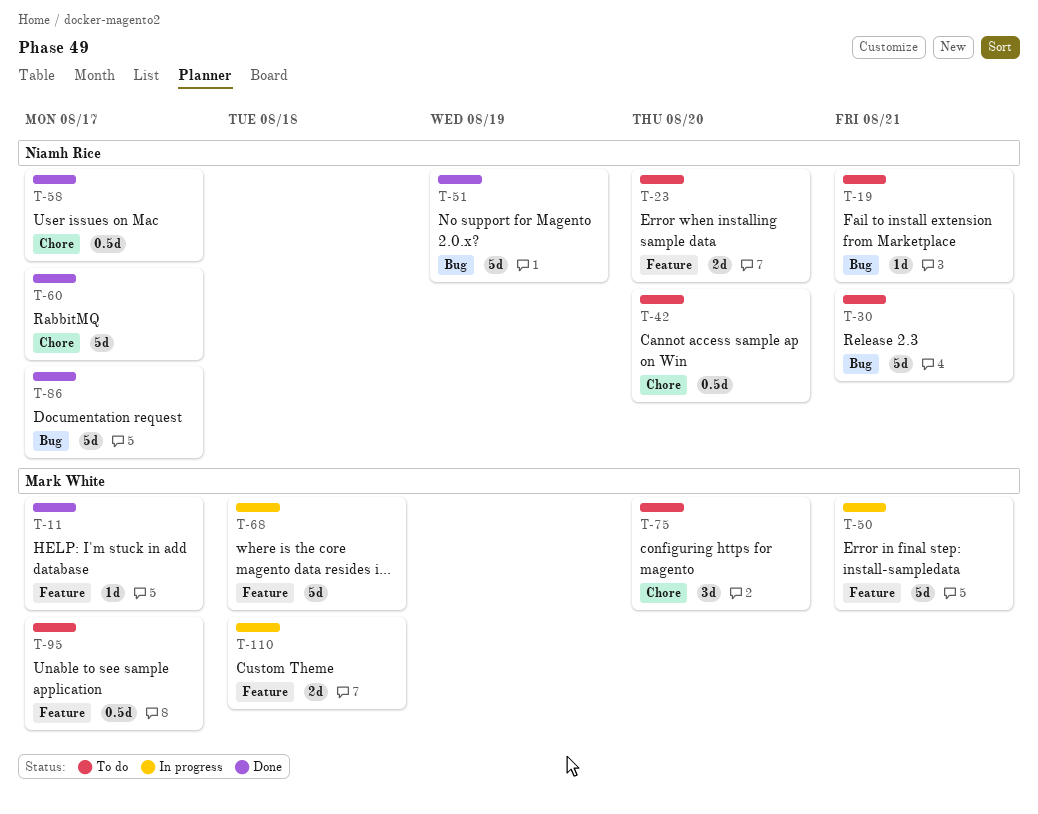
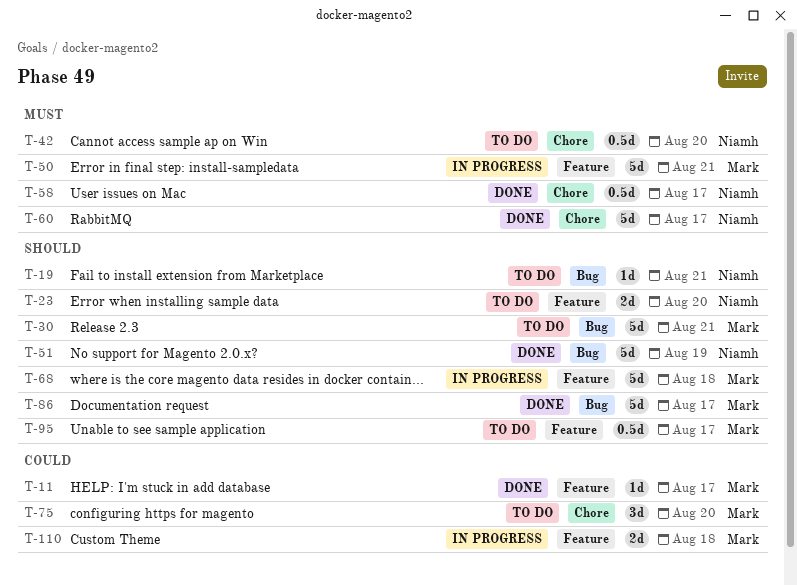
T-30, owner: Niamh Rice -> Mark White
T-86, owner: Niamh Rice -> Mark White

